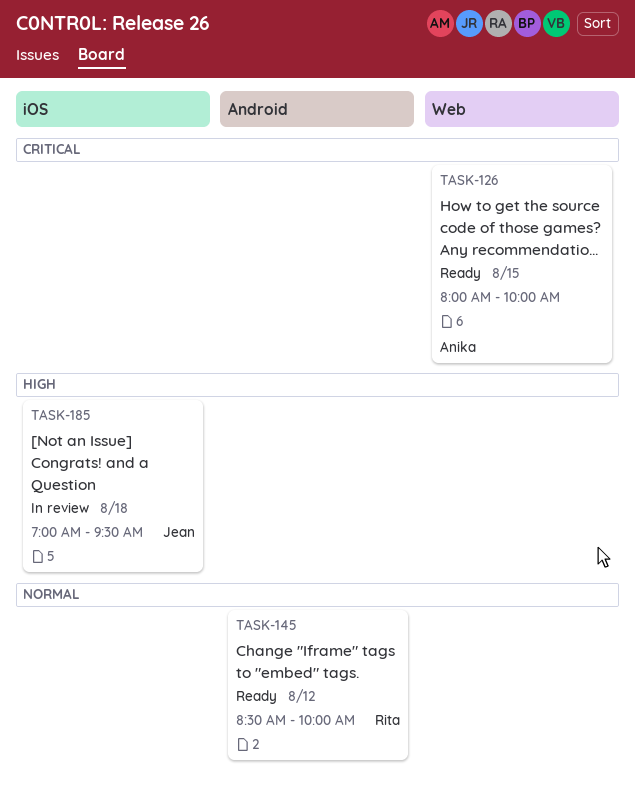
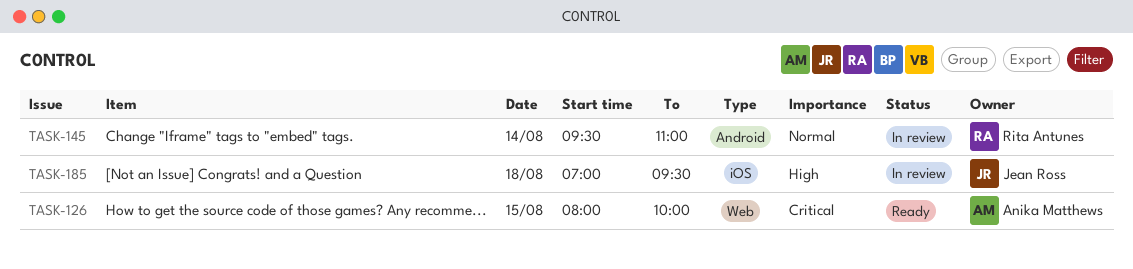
TASK-145, status: Ready -> In review
TASK-145, day: Aug 12 -> Aug 14
TASK-145, begins: 08:30 -> 09:30
TASK-145, ends: 10:00 -> 11:00

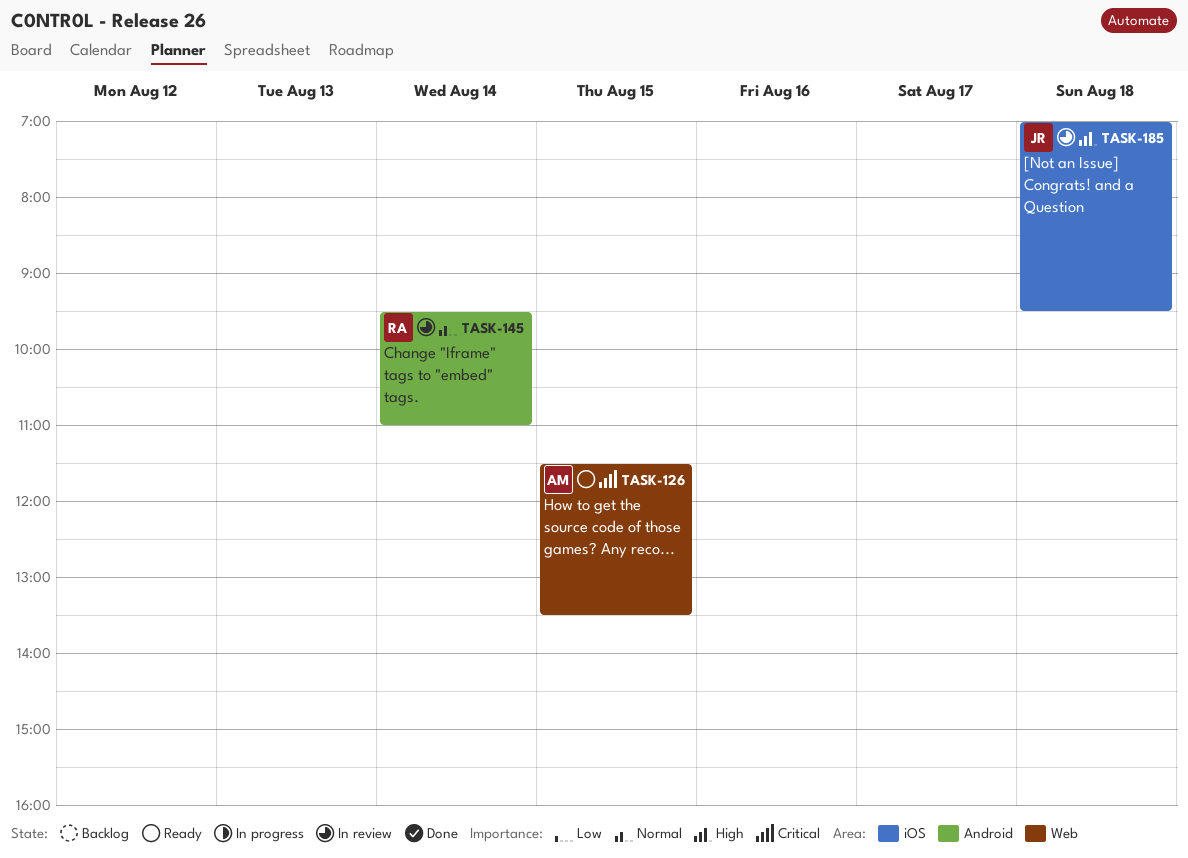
TASK-126, begins: 08:00 -> 11:30
TASK-126, ends: 10:00 -> 13:30

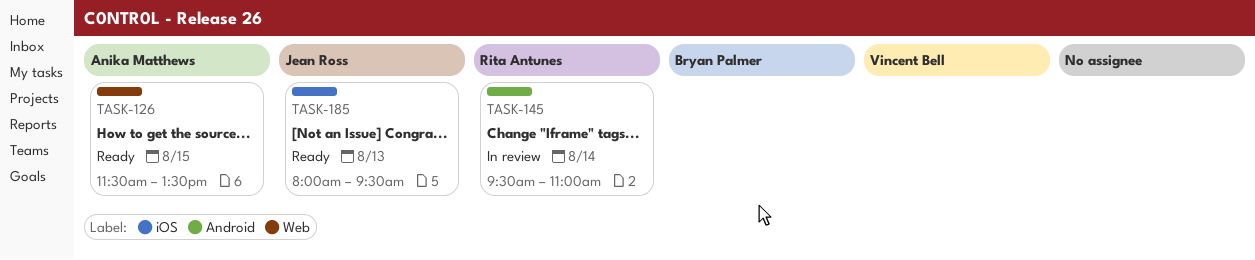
TASK-185, status: In review -> Ready
TASK-185, day: Aug 18 -> Aug 13
TASK-185, begins: 07:00 -> 08:00

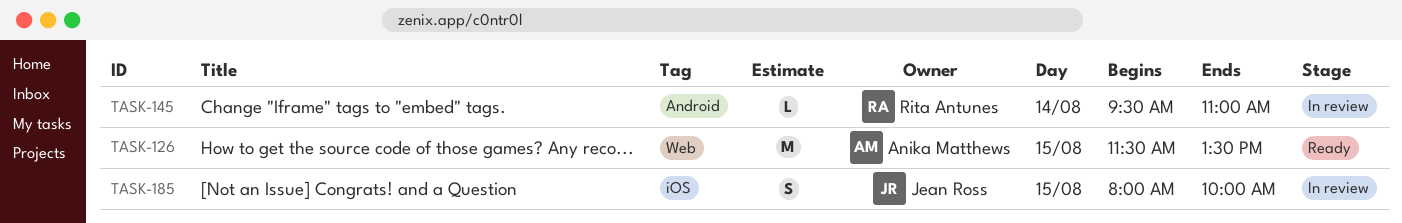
TASK-185, status: Ready -> In review
TASK-185, day: Aug 13 -> Aug 15
TASK-185, ends: 09:30 -> 10:00

